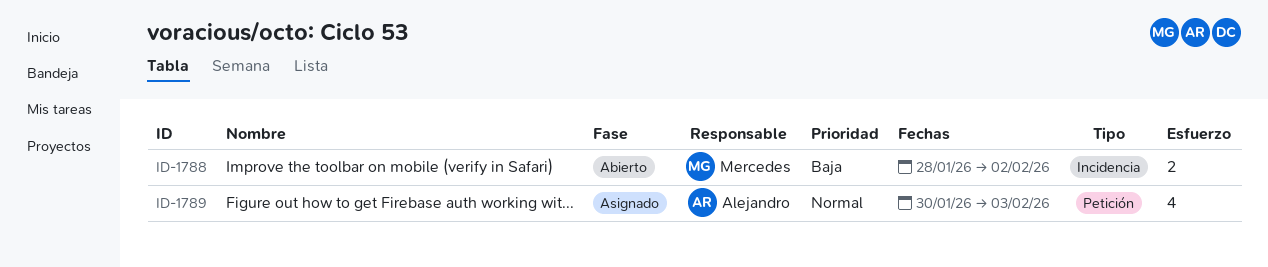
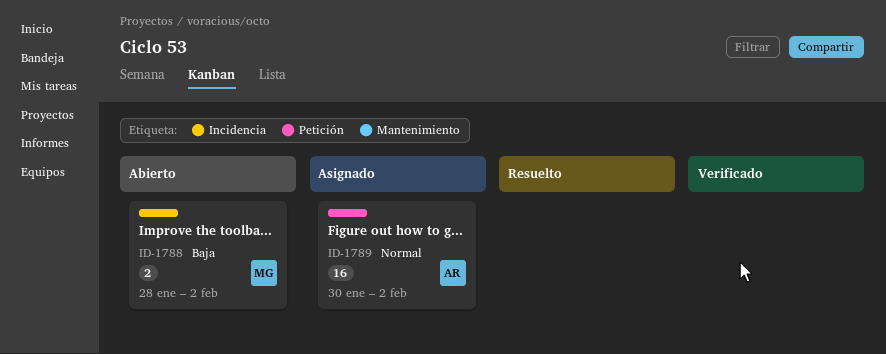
ID-1789, estimate: 4 -> 16
ID-1789, due: Feb 3 -> Feb 2

